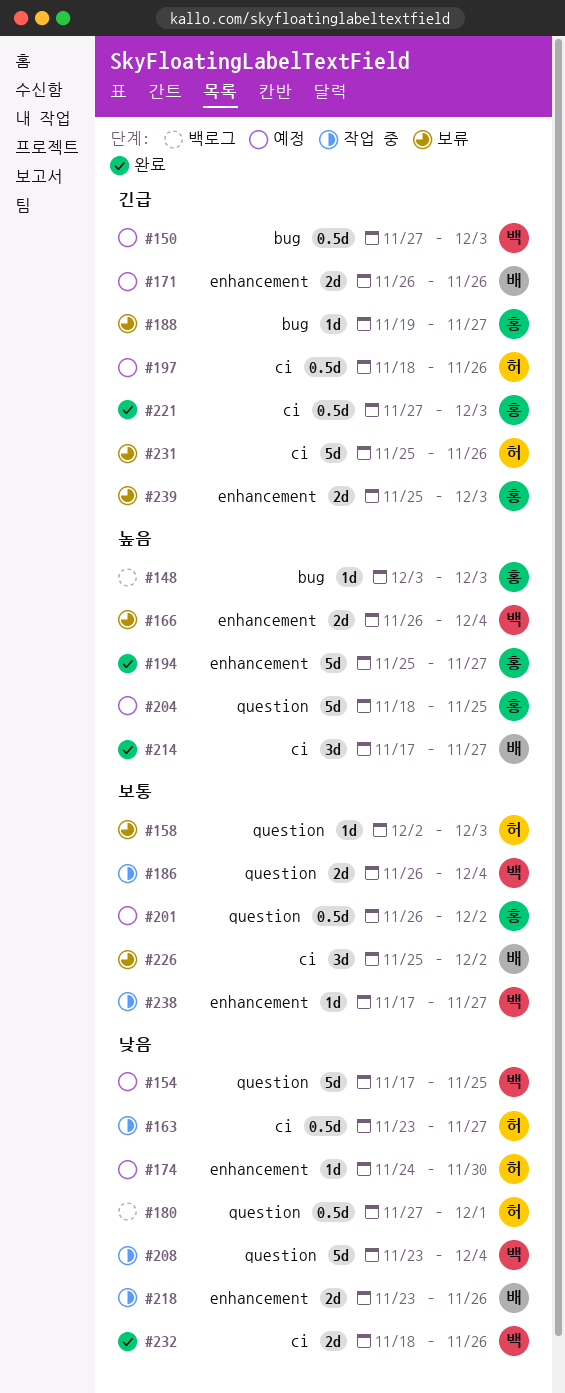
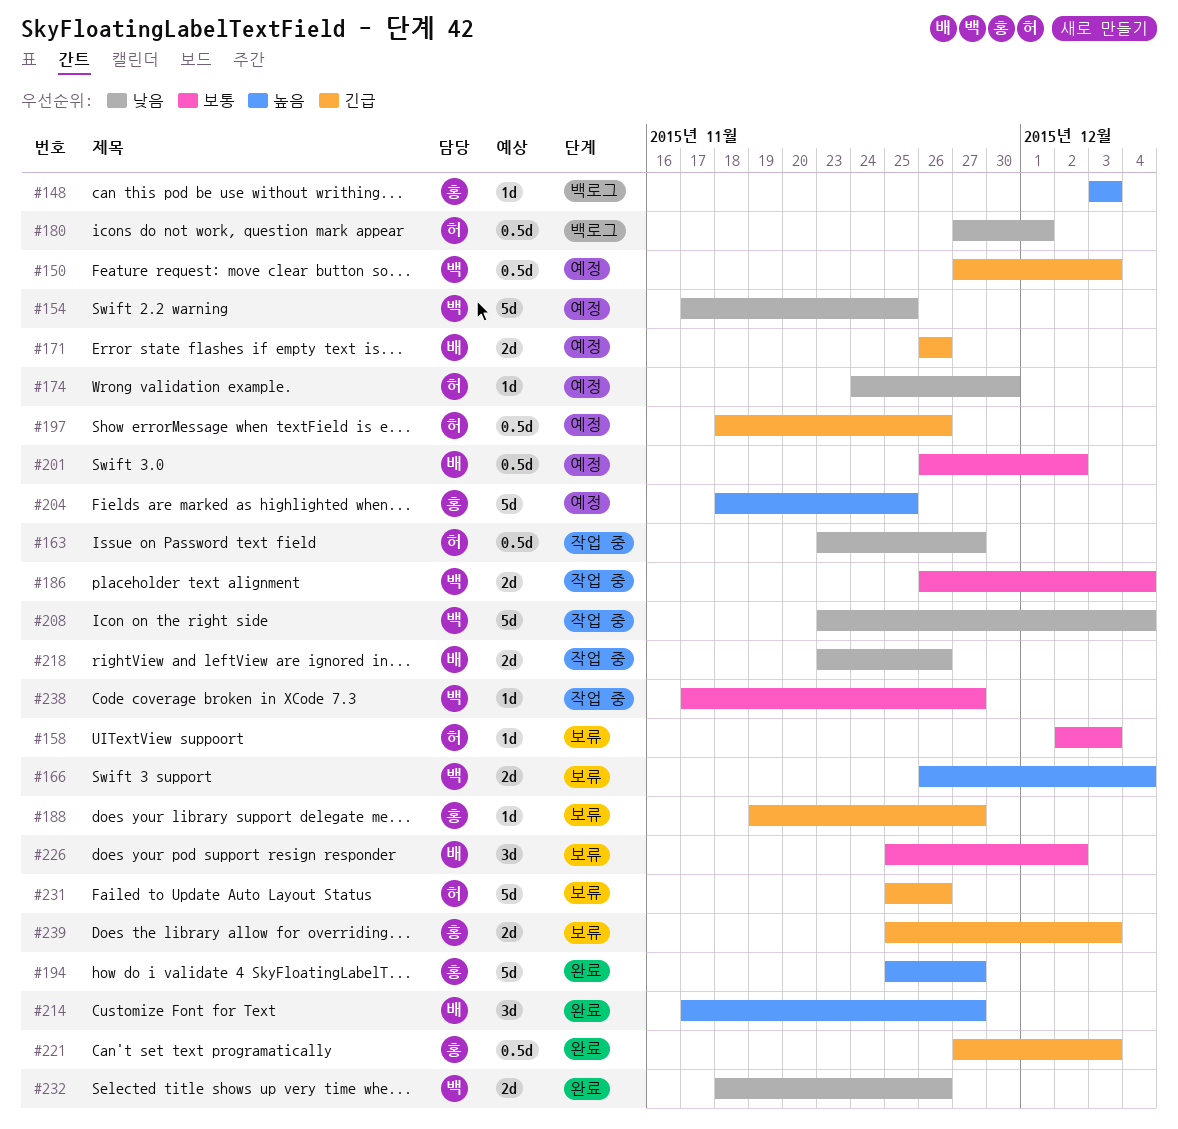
#201, owner: 홍 -> 배

